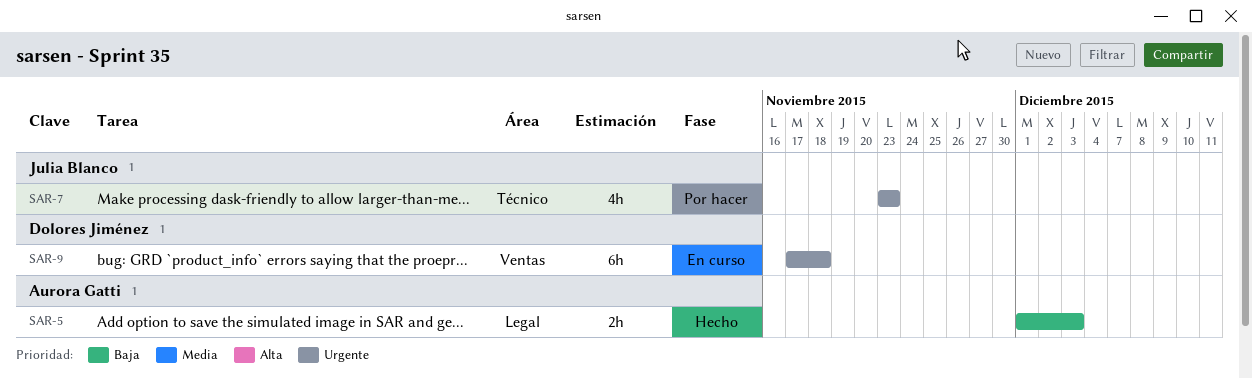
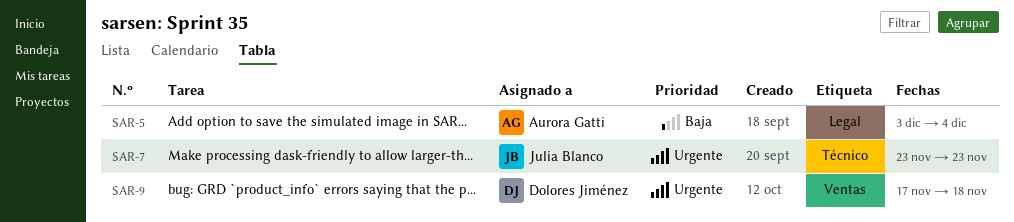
SAR-5, start: Dec 1 -> Dec 3
SAR-5, due: Dec 3 -> Dec 4

